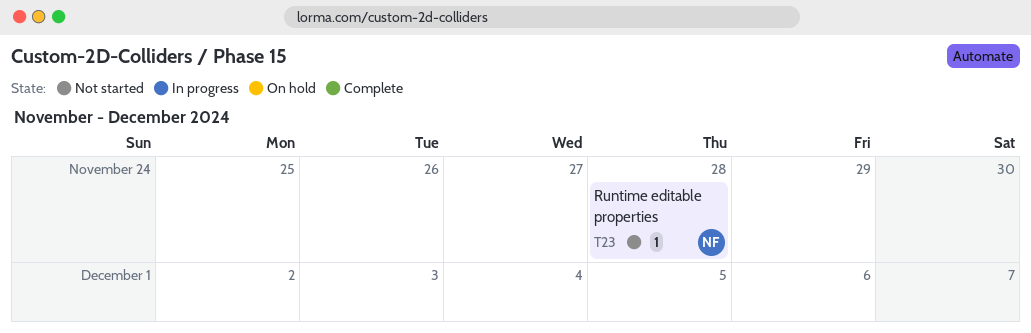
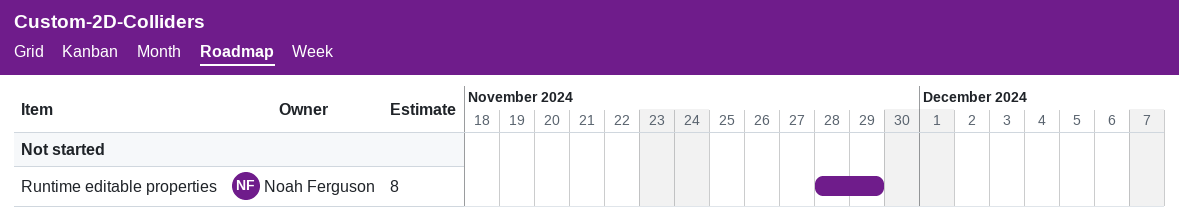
Runtime editable properties, estimate: 1 -> 8
Runtime editable properties, due: Nov 28 -> Nov 29

